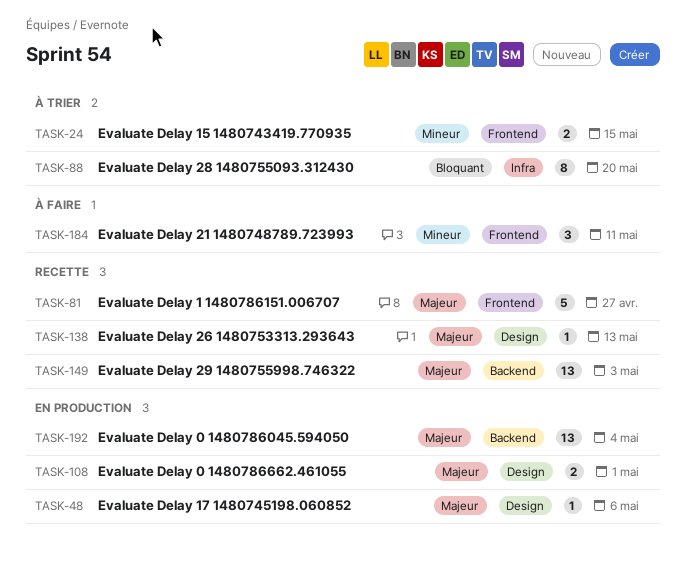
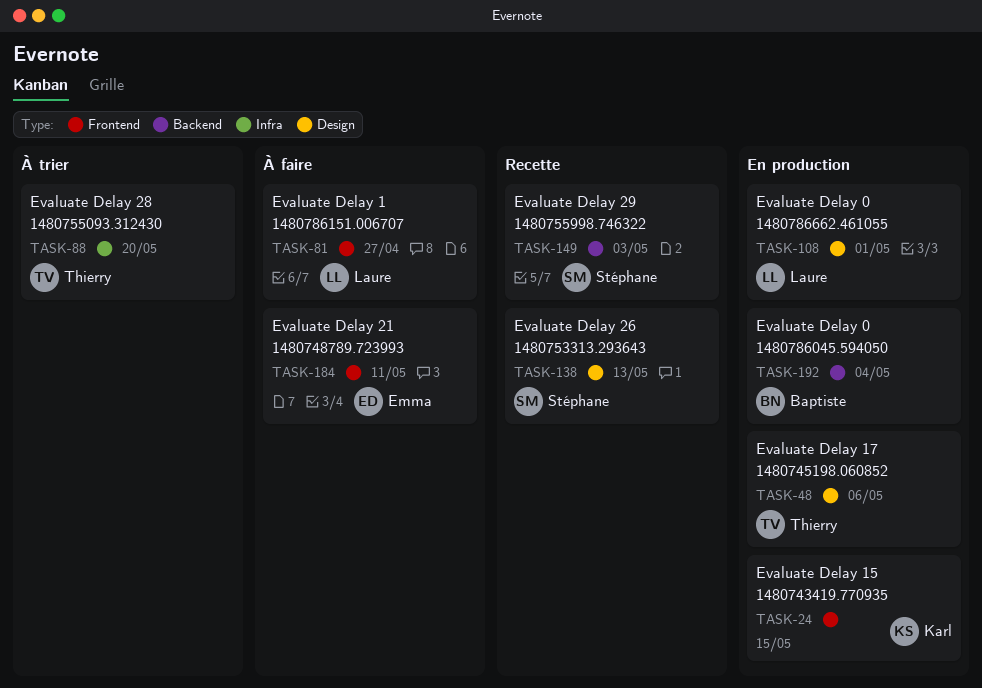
TASK-24, status: À trier -> En production
TASK-81, status: Recette -> À faire

